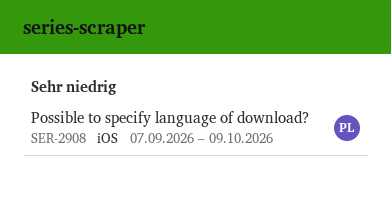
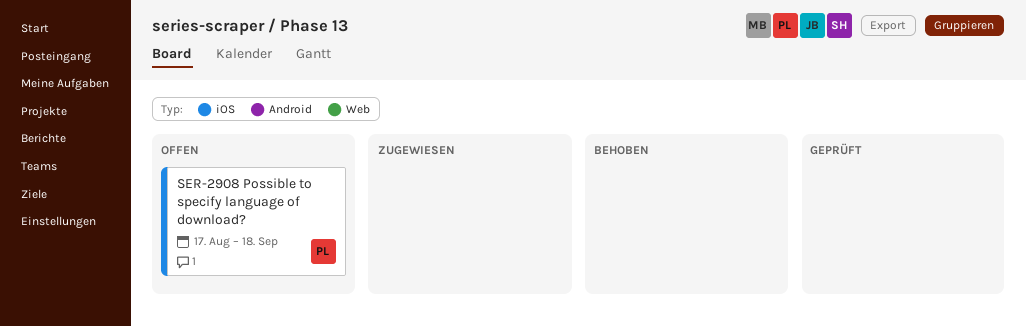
SER-2908, start: Sep 7 -> Aug 17
SER-2908, due: Oct 9 -> Sep 18

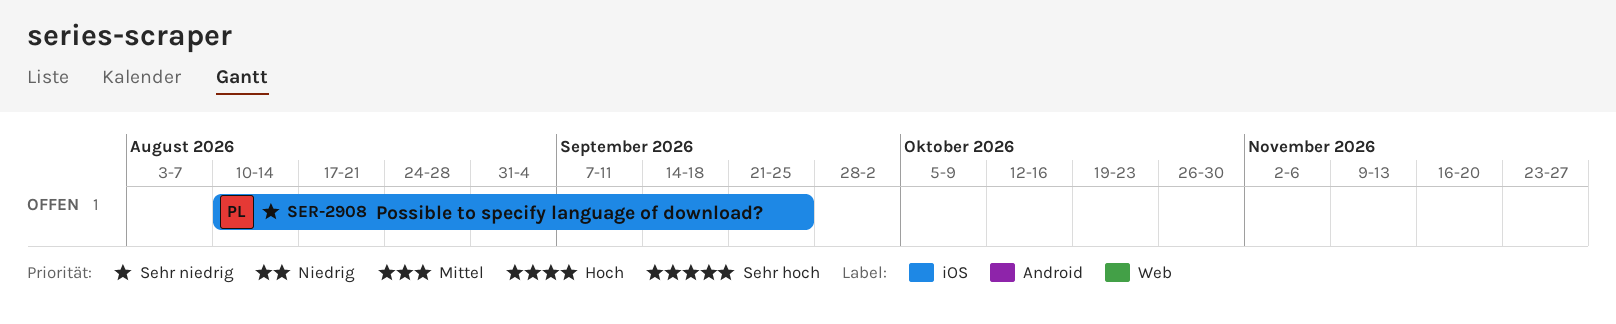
SER-2908, start: Aug 17 -> Aug 10
SER-2908, due: Sep 18 -> Sep 25

